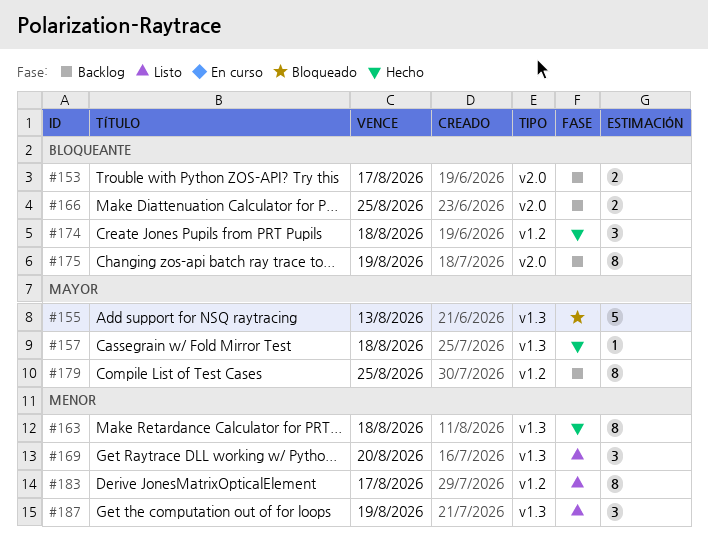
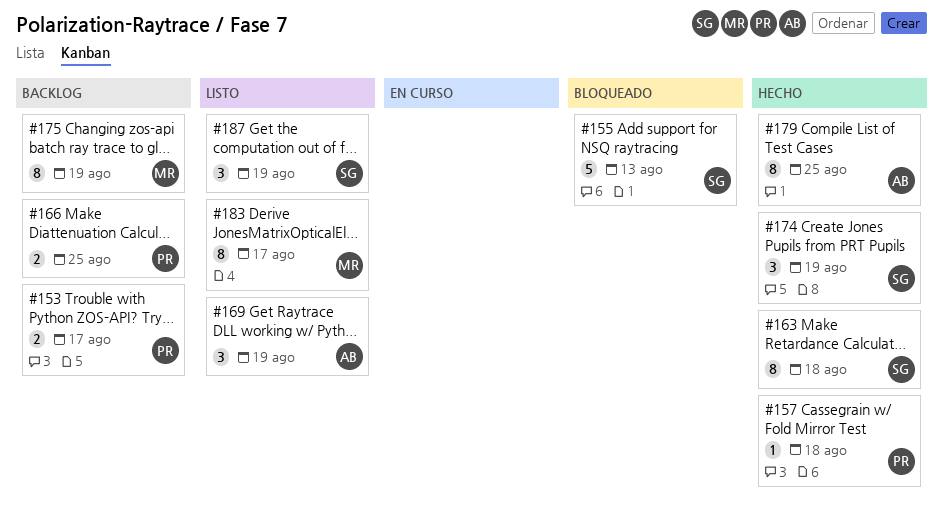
#169, due: Aug 20 -> Aug 19
#174, due: Aug 18 -> Aug 19
#179, status: Backlog -> Hecho

